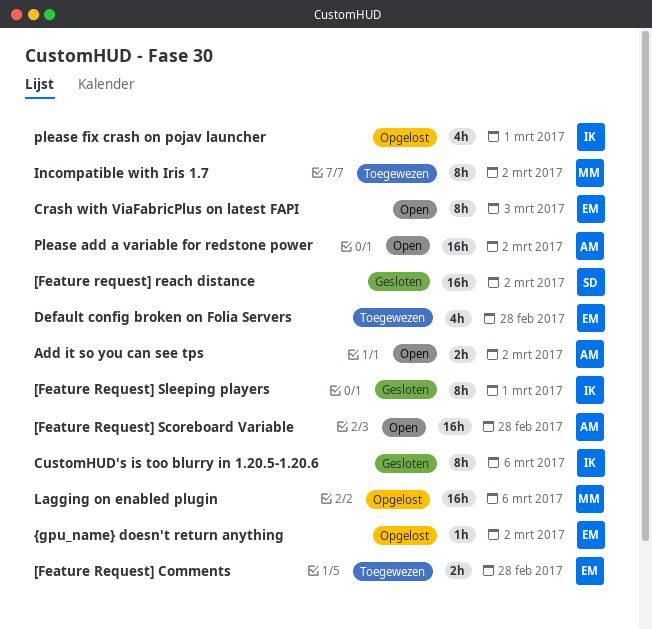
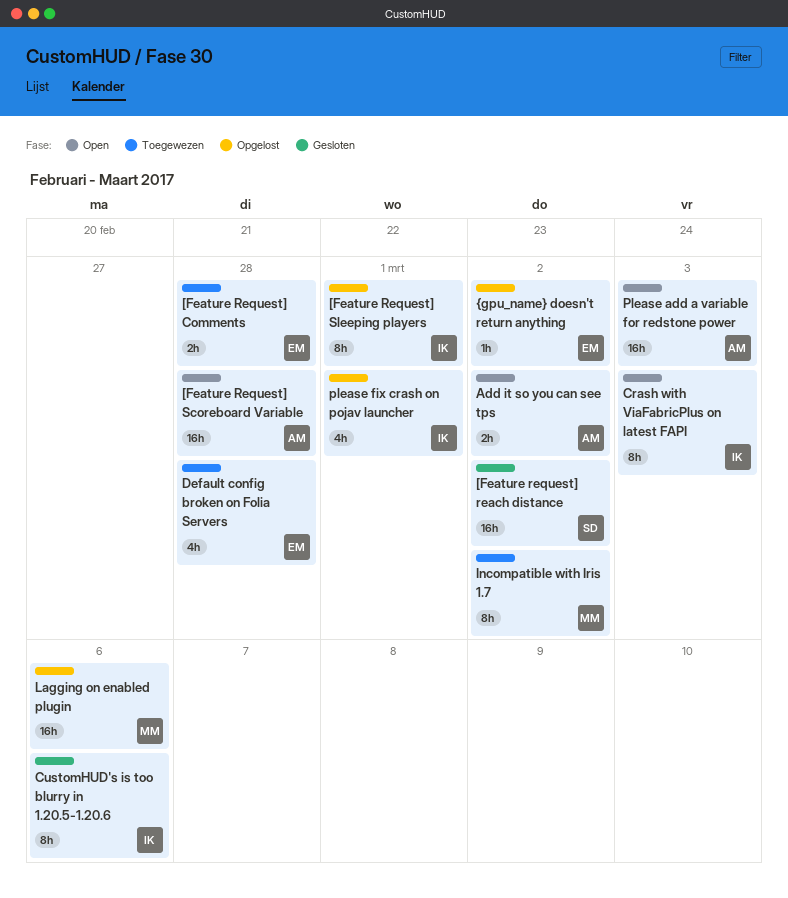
[Feature Request] Sleeping players, status: Gesloten -> Opgelost
Crash with ViaFabricPlus on latest FAPI, owner: EM -> IK
Please add a variable for redstone power, due: Mar 2 -> Mar 3

